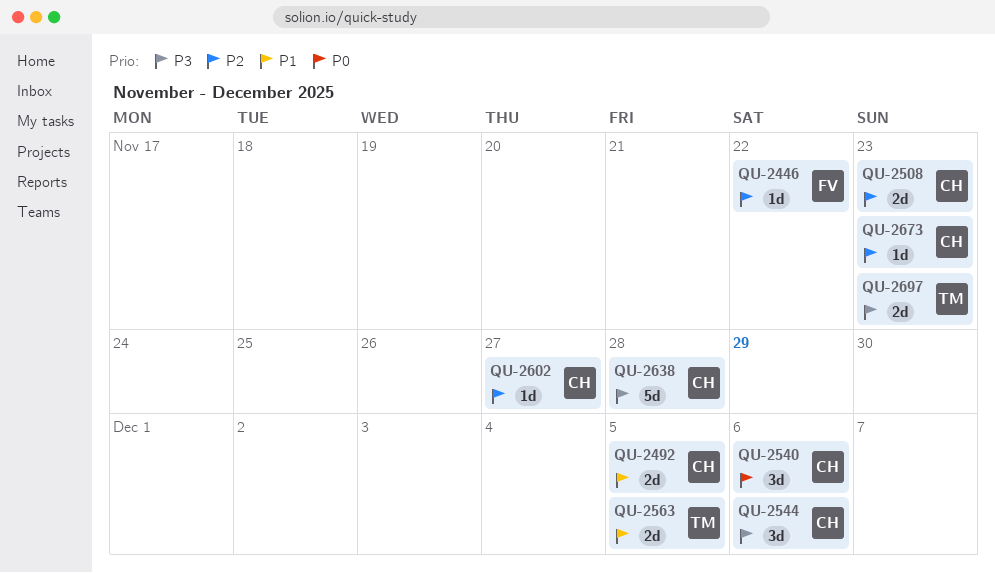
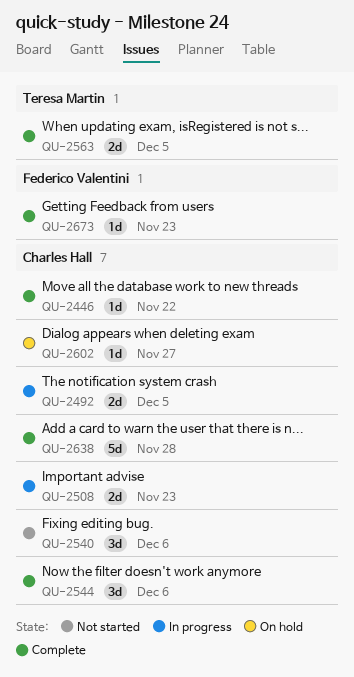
QU-2446, owner: Federico Valentini -> Charles Hall
QU-2673, owner: Charles Hall -> Federico Valentini
QU-2697: present -> none

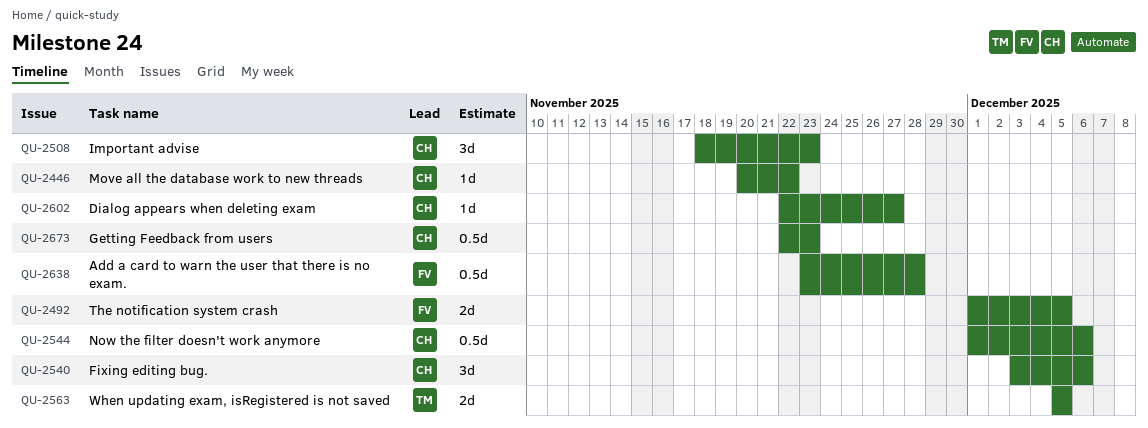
QU-2492, owner: Charles Hall -> Federico Valentini
QU-2508, estimate: 2d -> 3d
QU-2544, estimate: 3d -> 0.5d
QU-2638, owner: Charles Hall -> Federico Valentini
QU-2638, estimate: 5d -> 0.5d
QU-2673, owner: Federico Valentini -> Charles Hall
QU-2673, estimate: 1d -> 0.5d

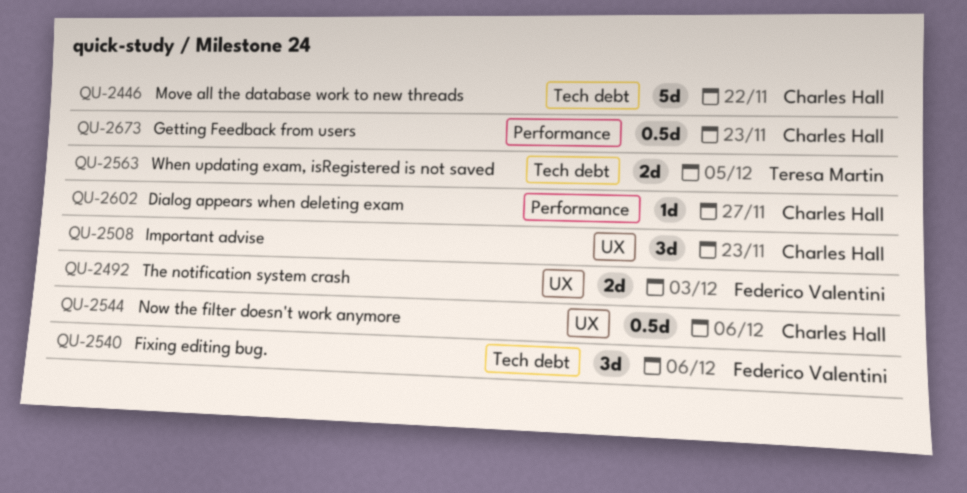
QU-2446, estimate: 1d -> 5d
QU-2492, due: Dec 5 -> Dec 3
QU-2540, owner: Charles Hall -> Federico Valentini
QU-2638: present -> none

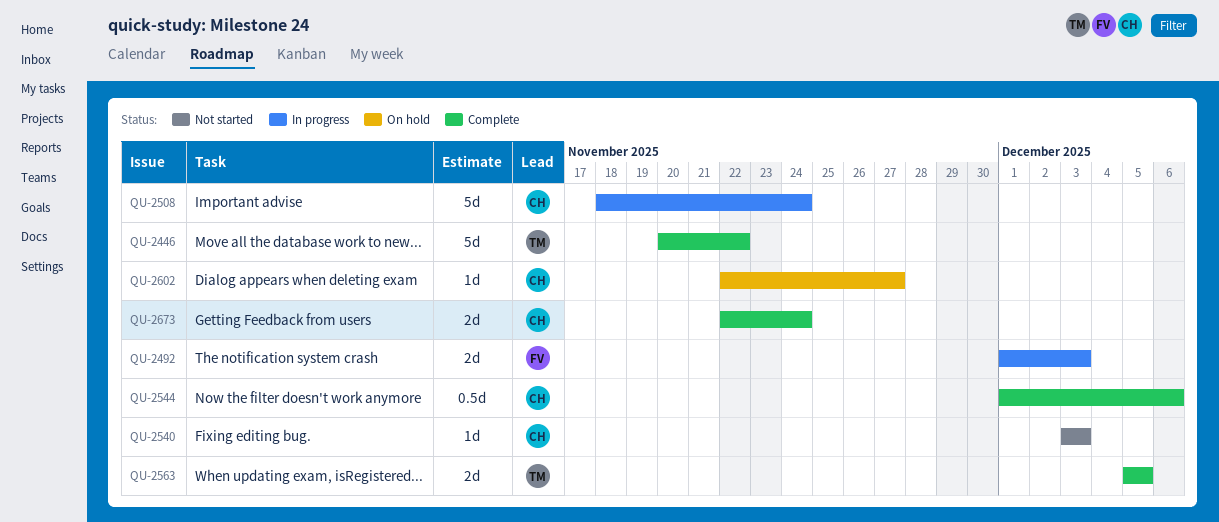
QU-2446, owner: Charles Hall -> Teresa Martin
QU-2508, estimate: 3d -> 5d
QU-2508, due: Nov 23 -> Nov 24
QU-2540, owner: Federico Valentini -> Charles Hall
QU-2540, estimate: 3d -> 1d
QU-2540, due: Dec 6 -> Dec 3
QU-2673, estimate: 0.5d -> 2d
QU-2673, due: Nov 23 -> Nov 24

